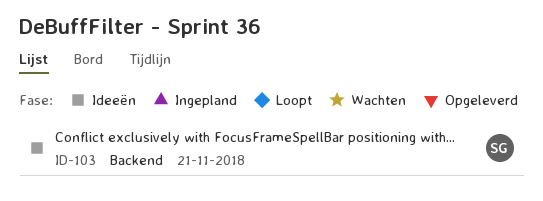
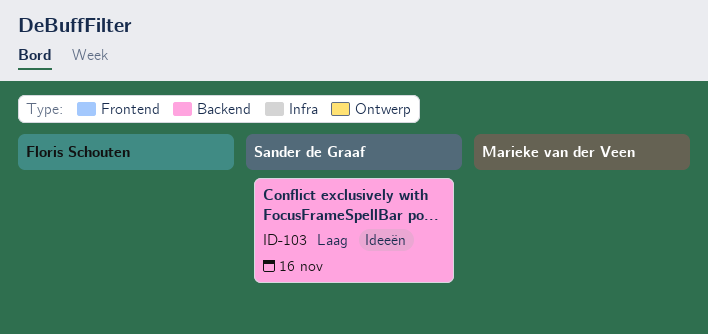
ID-103, due: Nov 21 -> Nov 16

